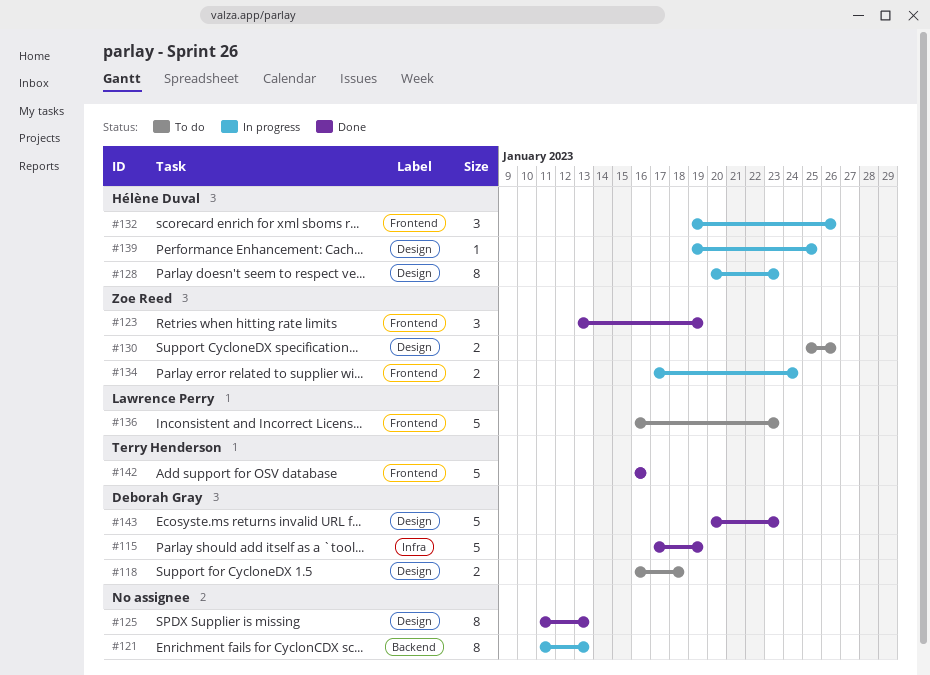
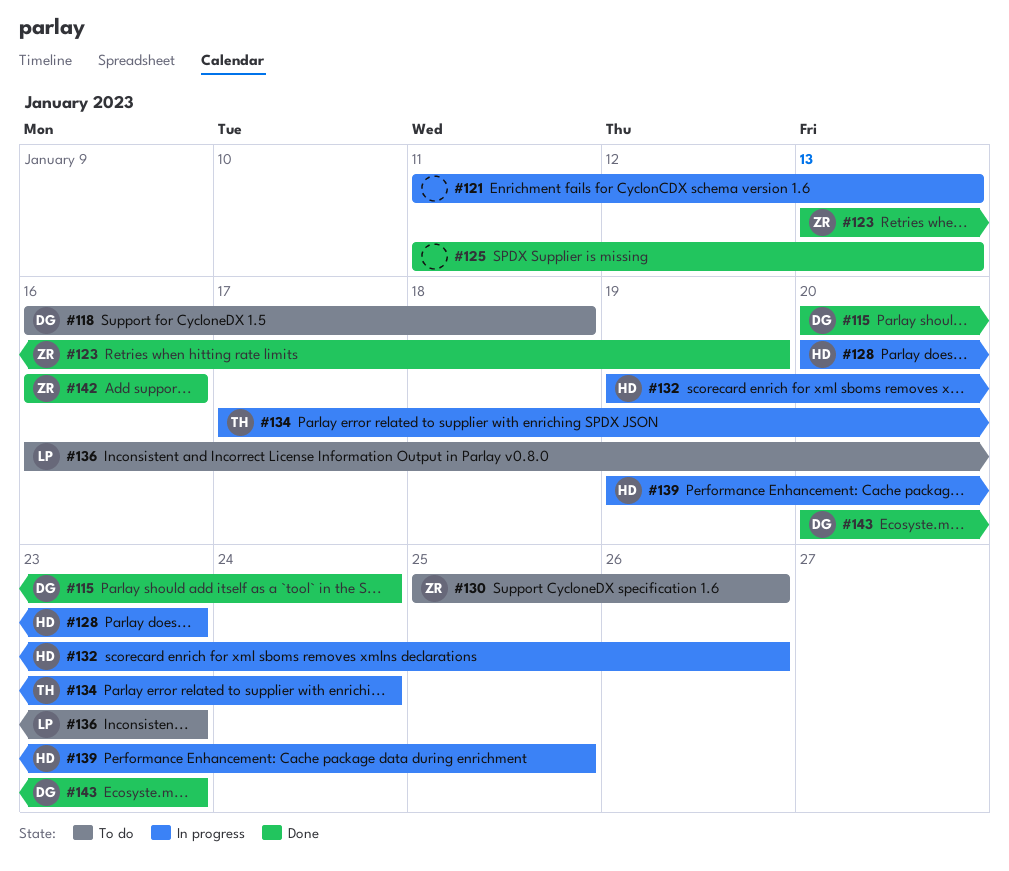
#115, start: Jan 17 -> Jan 20
#115, due: Jan 19 -> Jan 24
#134, owner: Zoe Reed -> Terry Henderson
#142, owner: Terry Henderson -> Zoe Reed

